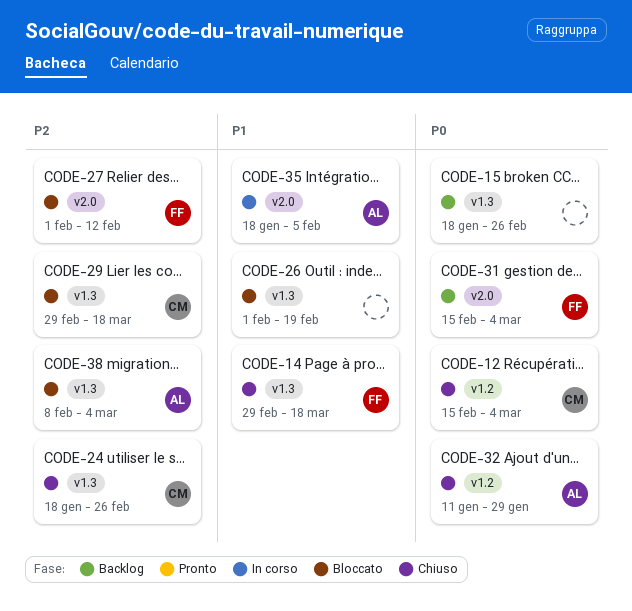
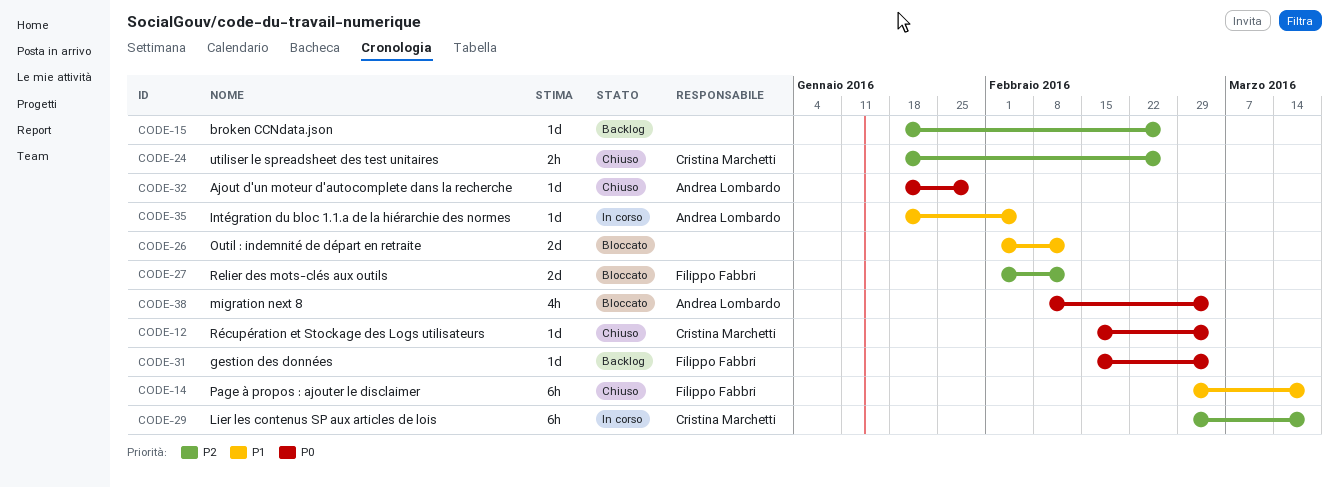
CODE-15, priority: P0 -> P2
CODE-26, due: Feb 19 -> Feb 12
CODE-29, status: Bloccato -> In corso
CODE-32, start: Jan 11 -> Jan 18
CODE-38, priority: P2 -> P0

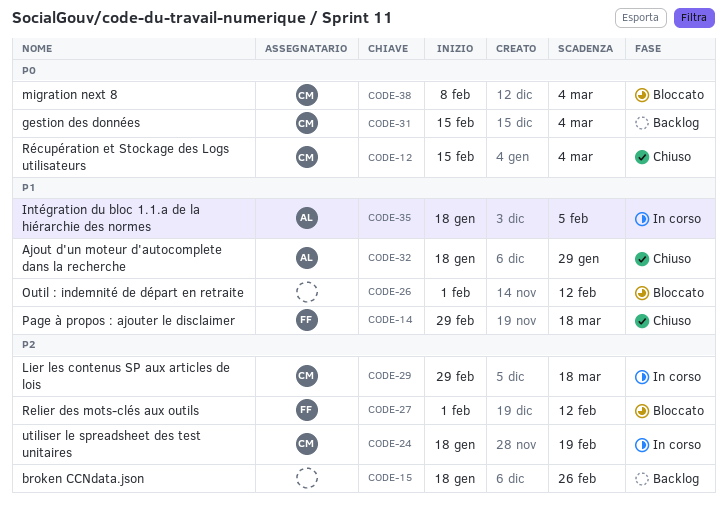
CODE-24, status: Chiuso -> In corso
CODE-24, due: Feb 26 -> Feb 19
CODE-31, owner: Filippo Fabbri -> Cristina Marchetti
CODE-32, priority: P0 -> P1
CODE-38, owner: Andrea Lombardo -> Cristina Marchetti

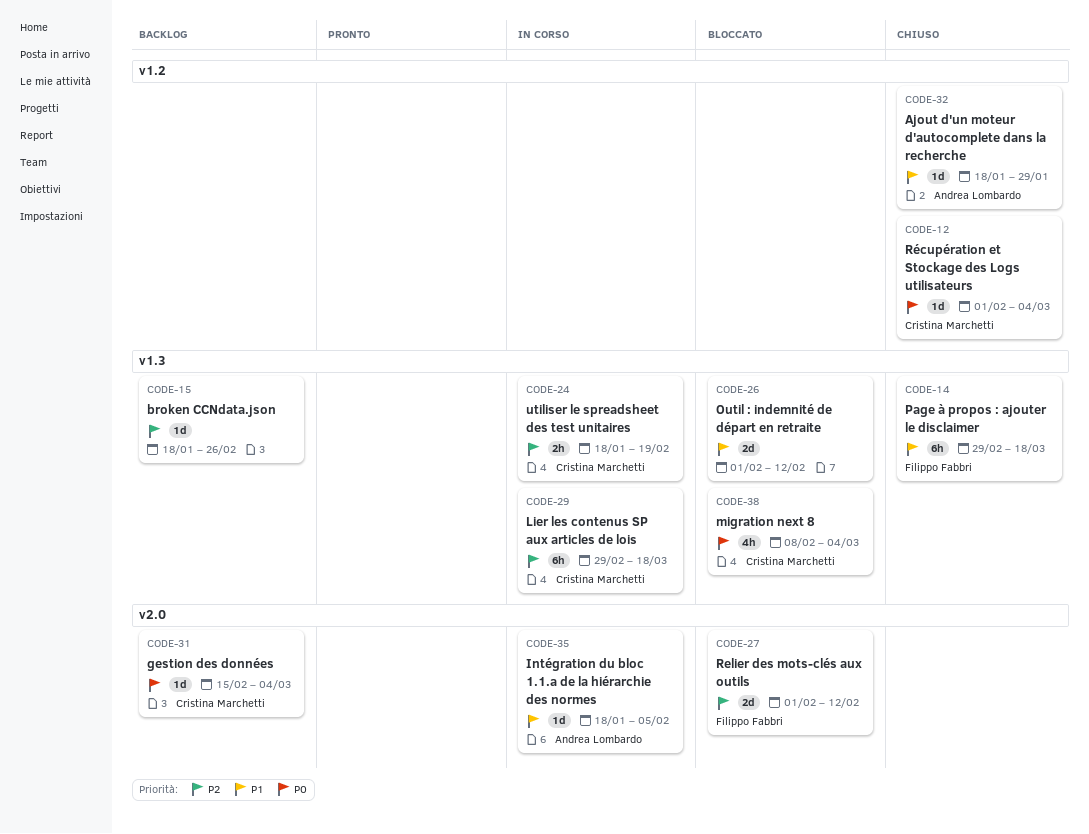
CODE-12, start: Feb 15 -> Feb 1

